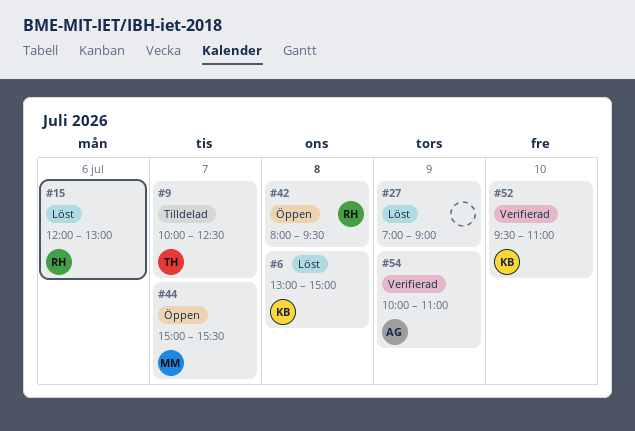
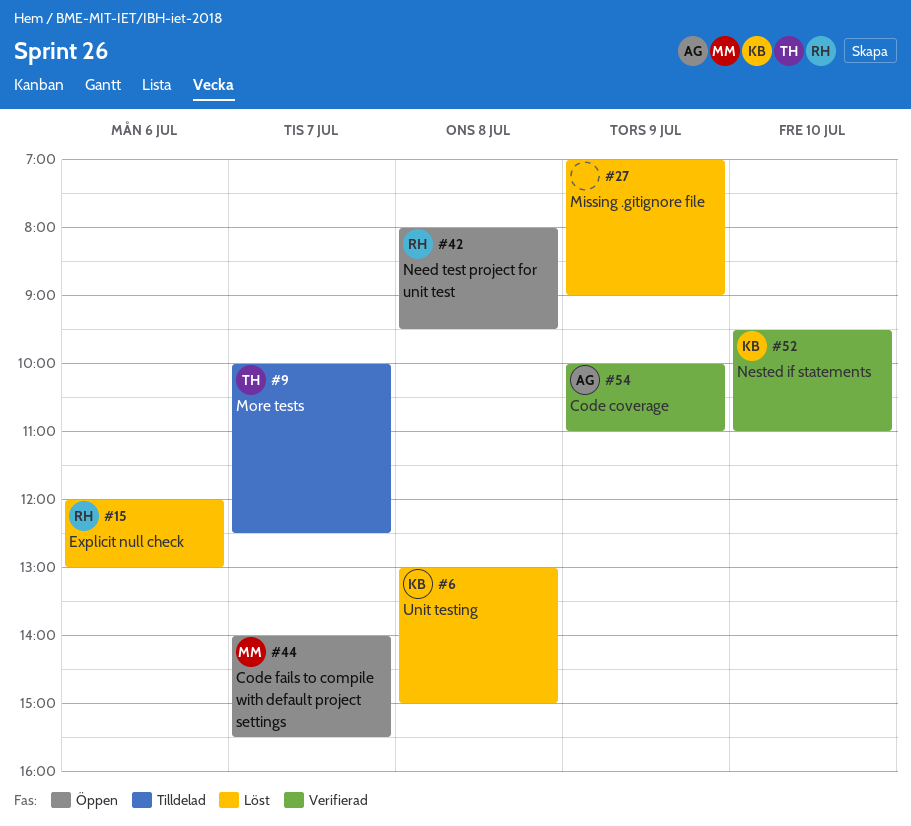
#44, begins: 15:00 -> 14:00

